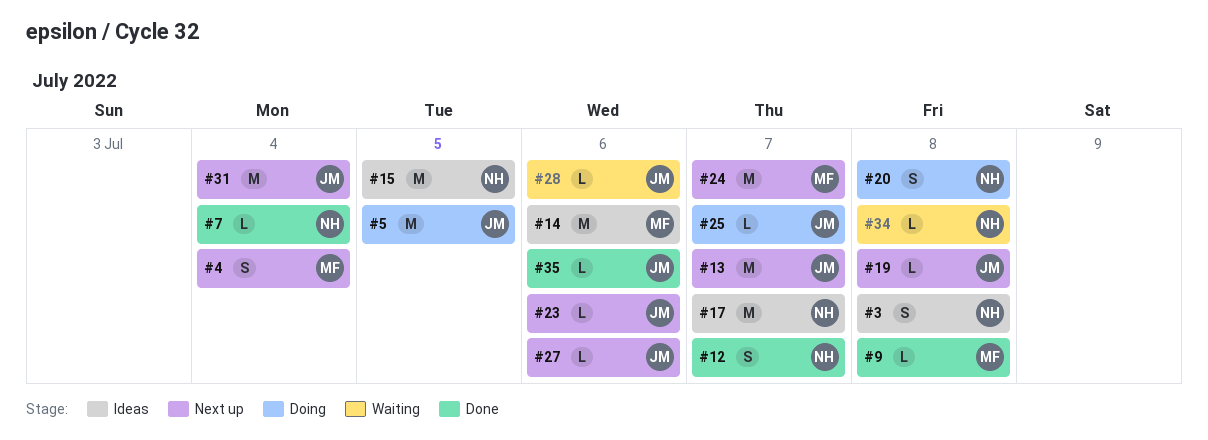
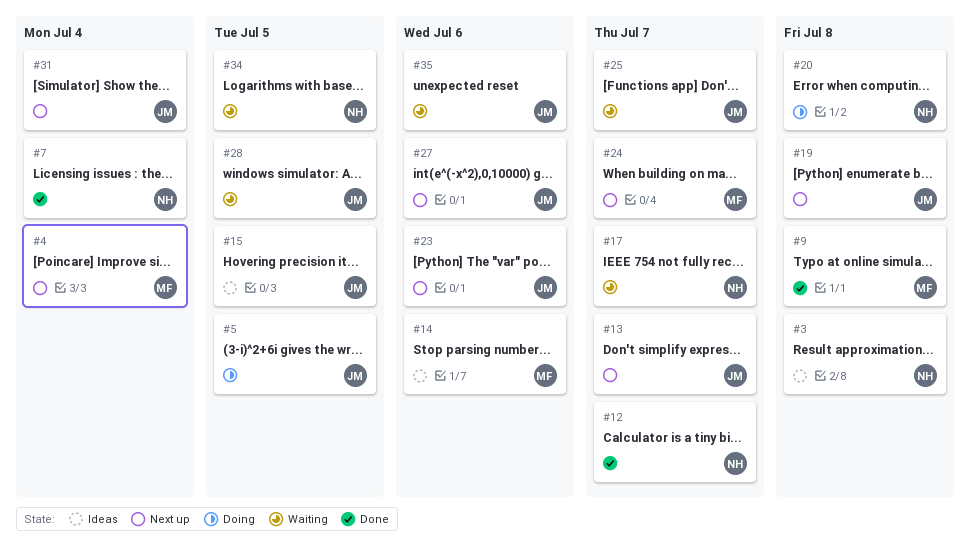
#15, owner: NH -> JM
#17, status: Ideas -> Waiting
#25, status: Doing -> Waiting
#28, due: Jul 6 -> Jul 5
#34, due: Jul 8 -> Jul 5
#35, status: Done -> Waiting

